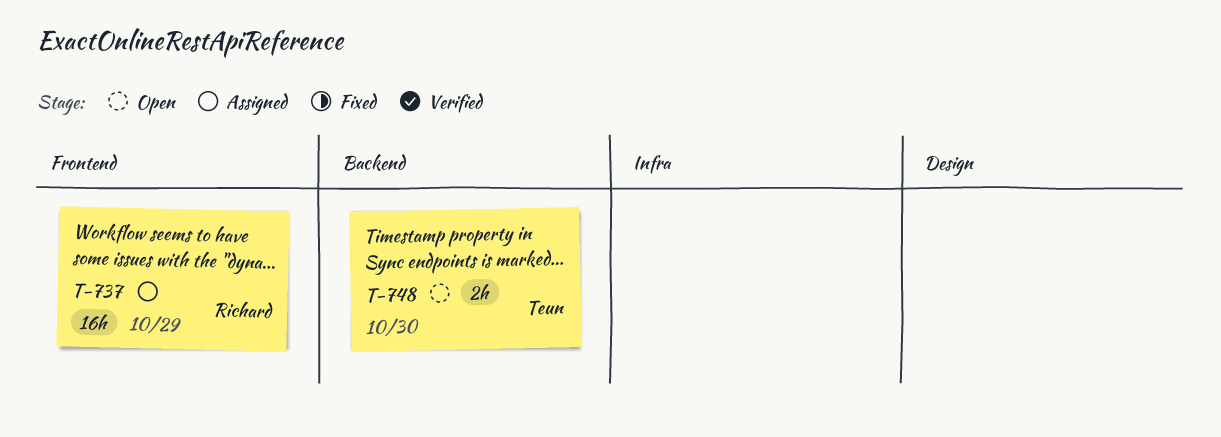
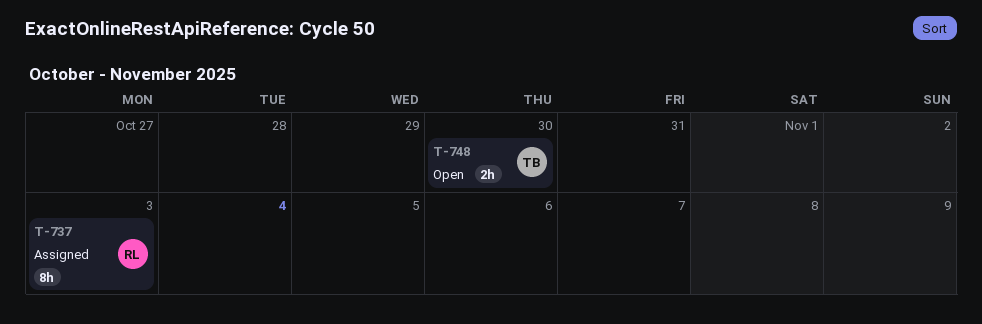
T-737, estimate: 16h -> 8h
T-737, due: Oct 29 -> Nov 3

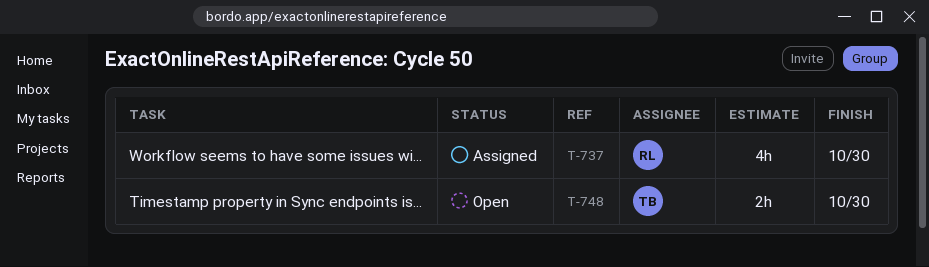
T-737, estimate: 8h -> 4h
T-737, due: Nov 3 -> Oct 30

